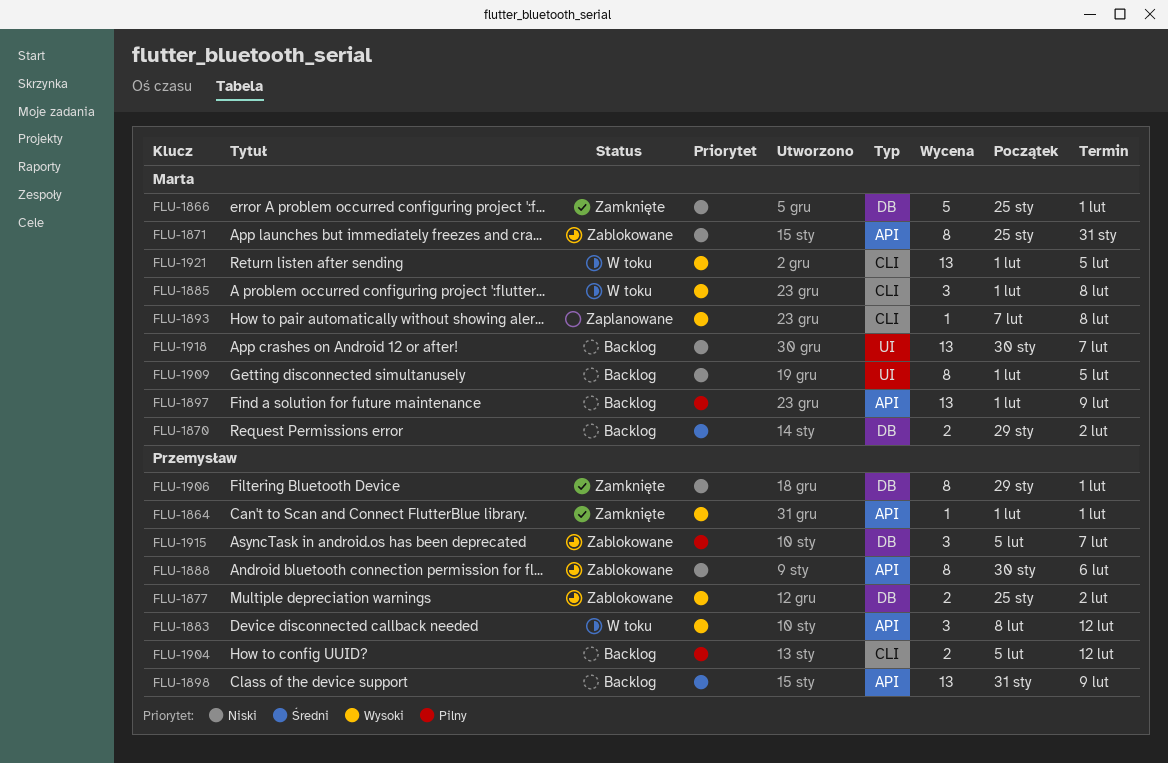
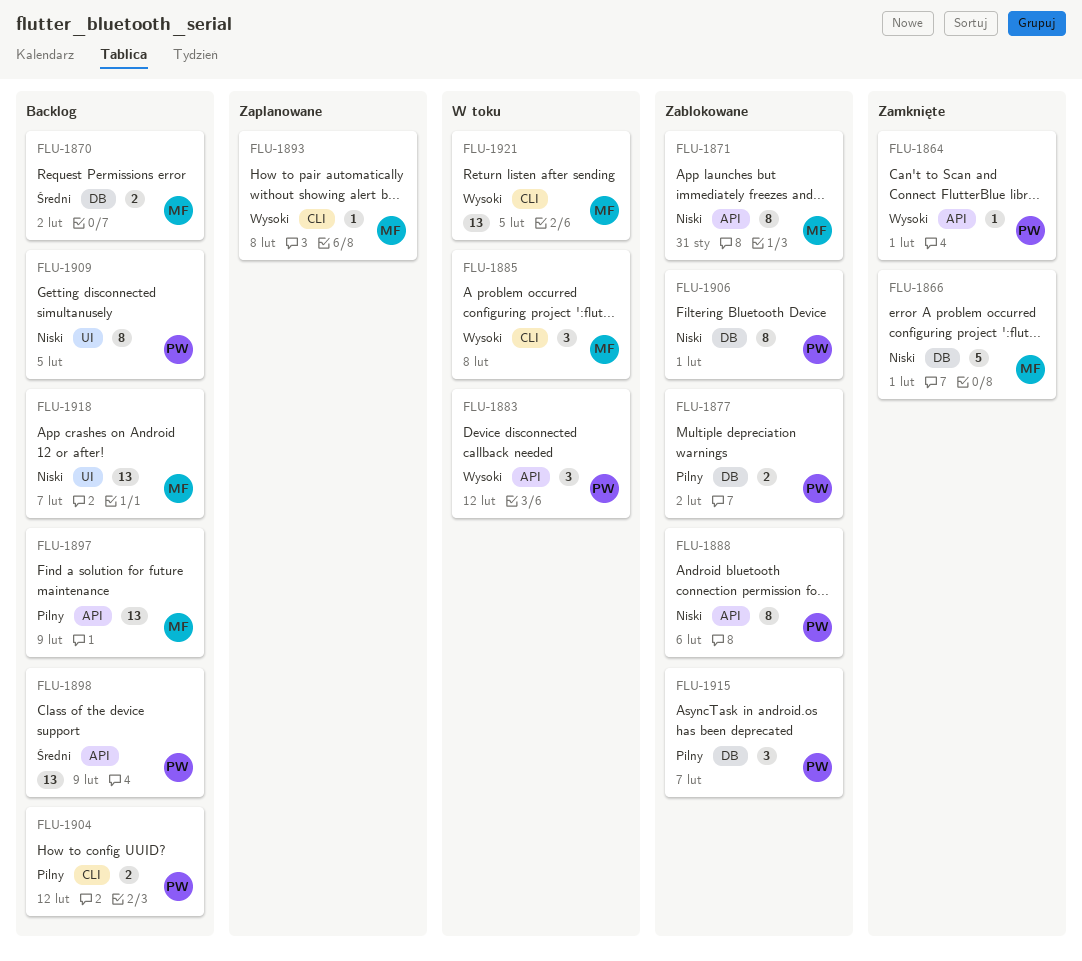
FLU-1877, priority: Wysoki -> Pilny
FLU-1906, status: Zamknięte -> Zablokowane
FLU-1909, owner: Marta -> Przemysław

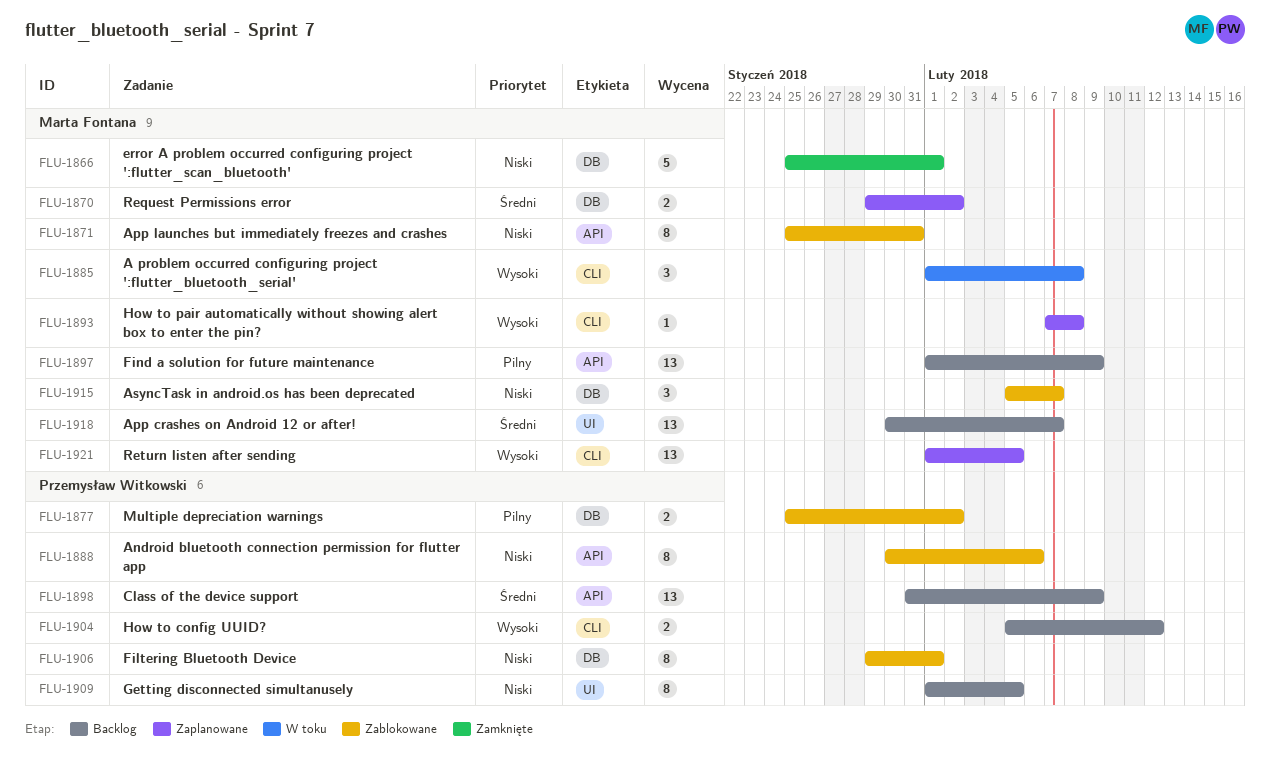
FLU-1864: present -> none
FLU-1870, status: Backlog -> Zaplanowane
FLU-1883: present -> none
FLU-1904, priority: Pilny -> Wysoki
FLU-1915, owner: Przemysław Witkowski -> Marta Fontana
FLU-1915, priority: Pilny -> Niski
FLU-1918, priority: Niski -> Średni
FLU-1921, status: W toku -> Zaplanowane

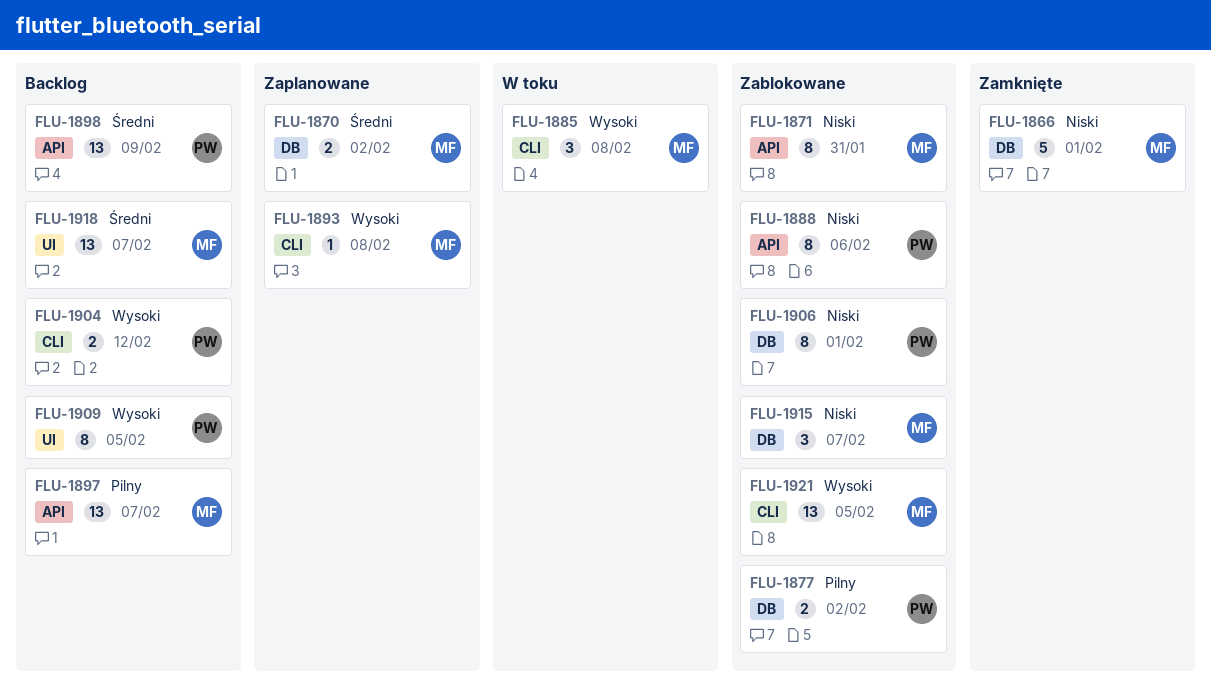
FLU-1897, due: Feb 9 -> Feb 7
FLU-1909, priority: Niski -> Wysoki
FLU-1921, status: Zaplanowane -> Zablokowane

